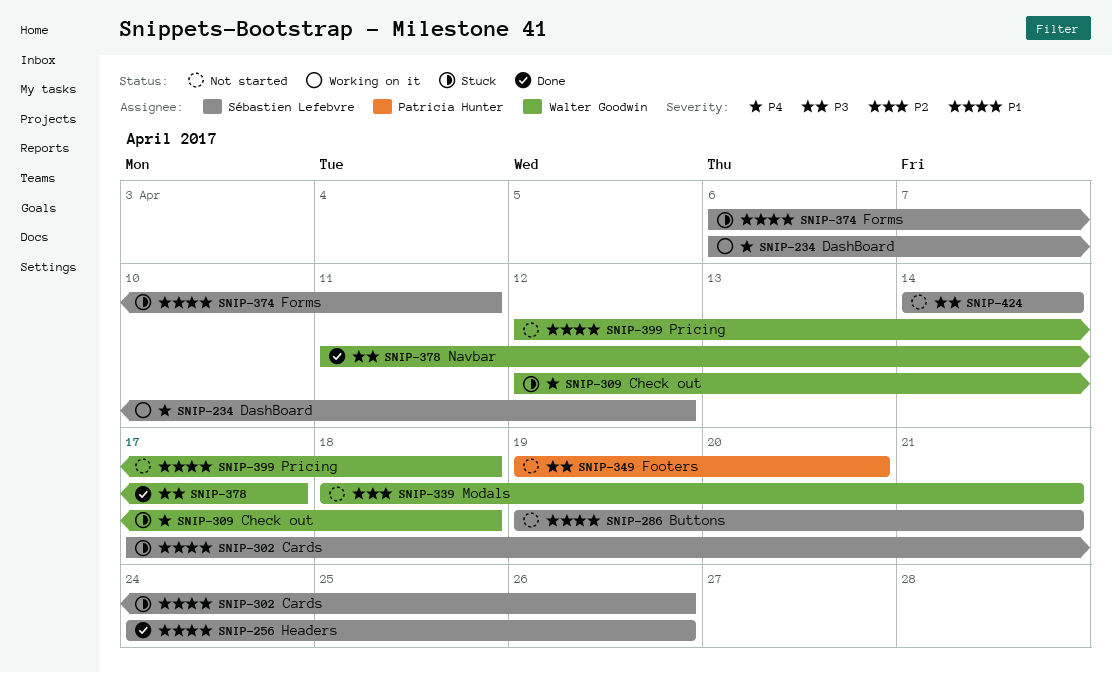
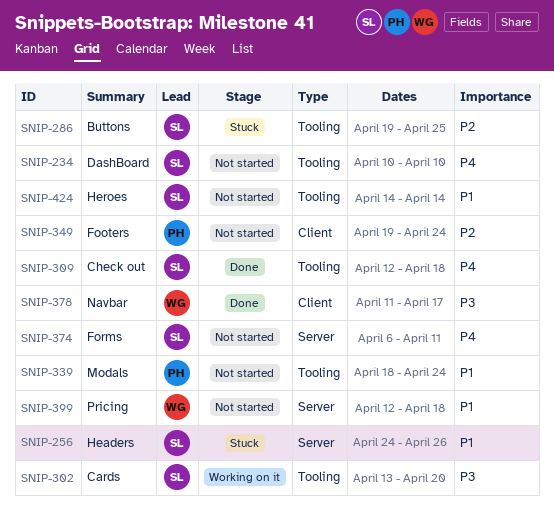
SNIP-234, status: Working on it -> Not started
SNIP-234, start: Apr 6 -> Apr 10
SNIP-234, due: Apr 12 -> Apr 10
SNIP-256, status: Done -> Stuck
SNIP-286, status: Not started -> Stuck
SNIP-286, priority: P1 -> P2
SNIP-286, due: Apr 21 -> Apr 25
SNIP-302, status: Stuck -> Working on it
SNIP-302, priority: P1 -> P3
SNIP-302, start: Apr 17 -> Apr 13
SNIP-302, due: Apr 26 -> Apr 20
SNIP-309, status: Stuck -> Done
SNIP-309, owner: Walter Goodwin -> Sébastien Lefebvre
SNIP-339, owner: Walter Goodwin -> Patricia Hunter
SNIP-339, priority: P2 -> P1
SNIP-339, due: Apr 21 -> Apr 24
SNIP-349, priority: P3 -> P2
SNIP-349, due: Apr 20 -> Apr 24
SNIP-374, status: Stuck -> Not started
SNIP-374, priority: P1 -> P4
SNIP-424, priority: P3 -> P1

